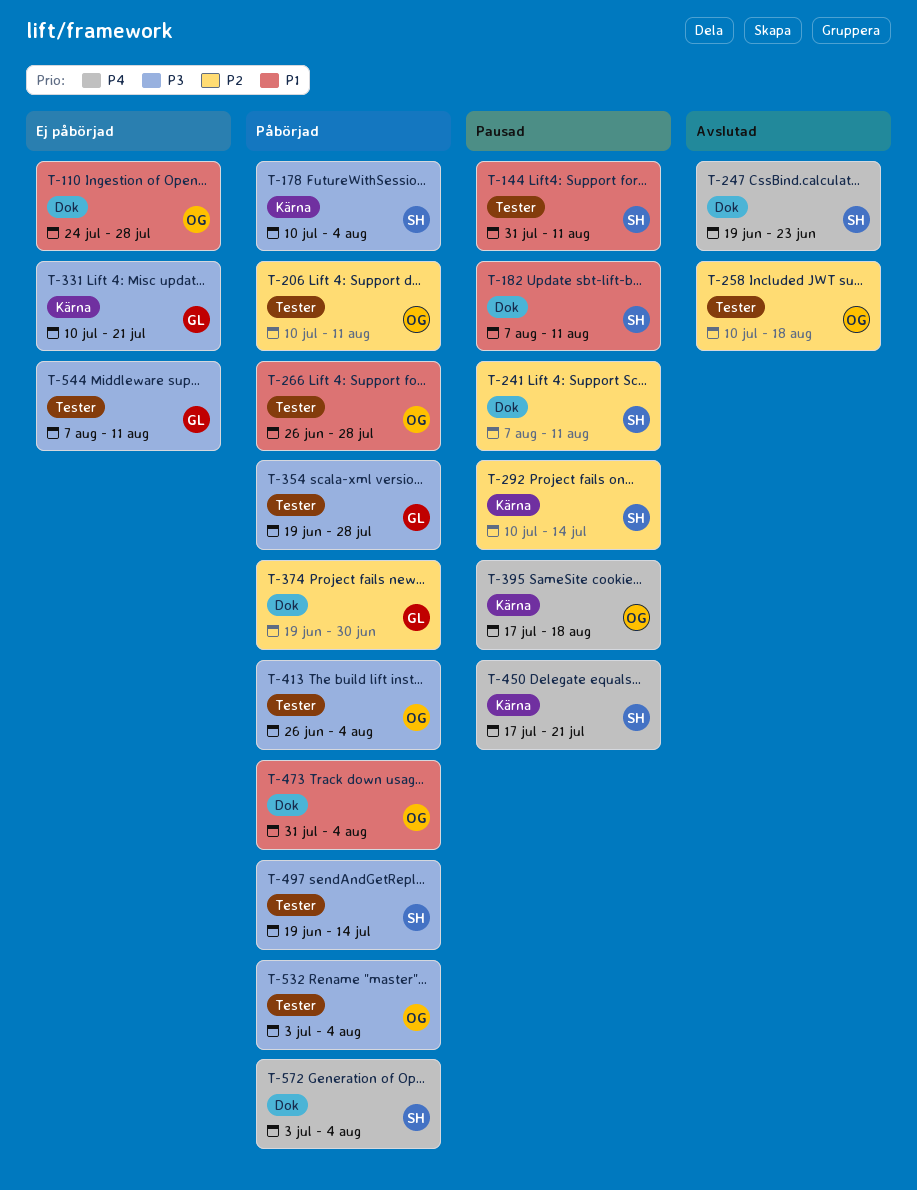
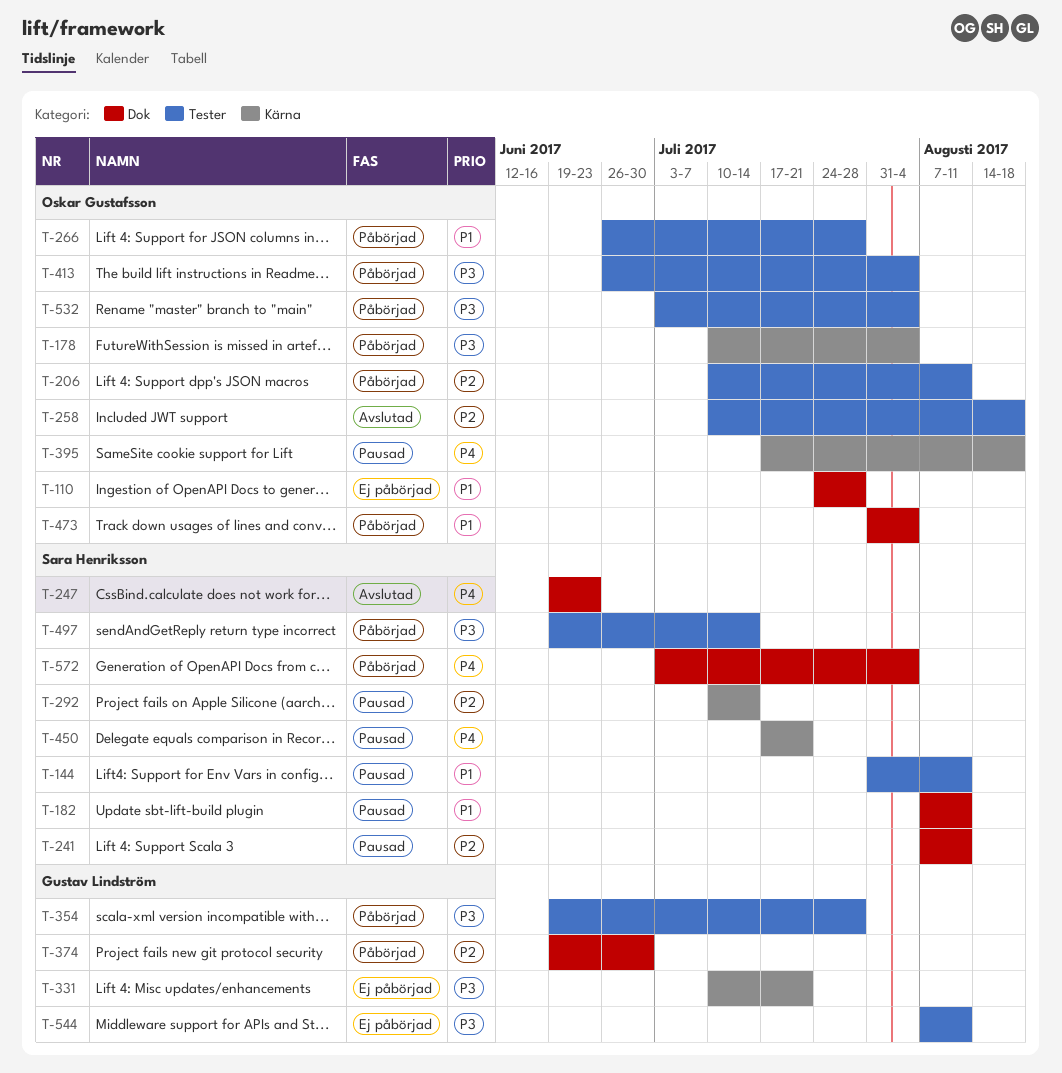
T-178, owner: Sara Henriksson -> Oskar Gustafsson

